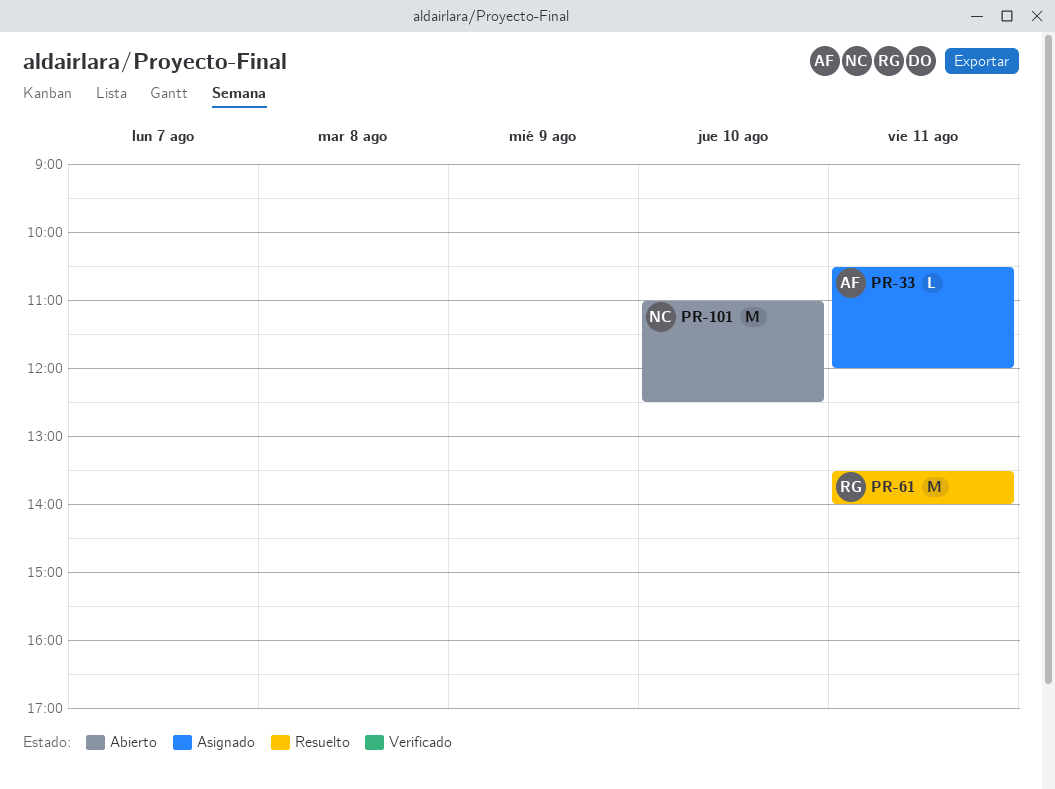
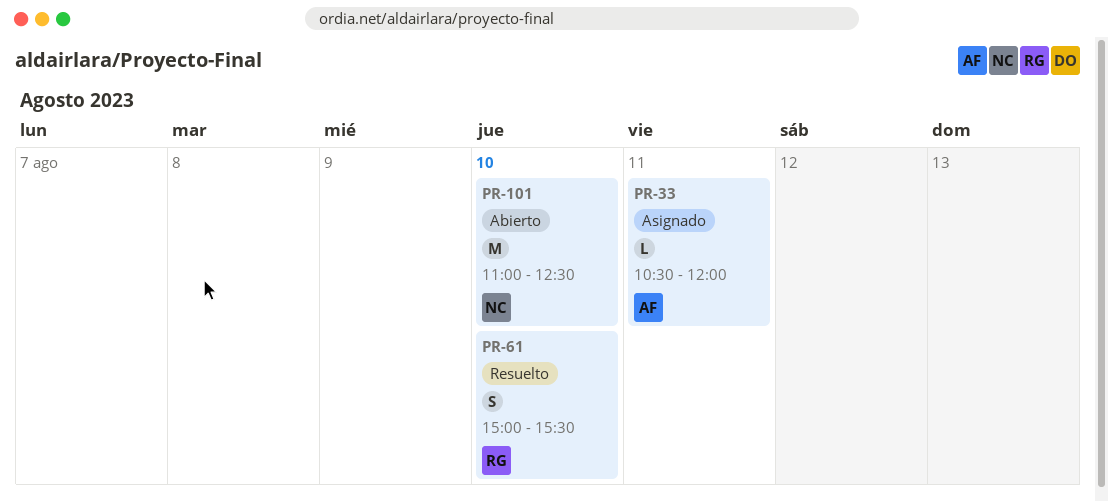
PR-61, estimate: M -> S
PR-61, day: Aug 11 -> Aug 10
PR-61, begins: 13:30 -> 15:00
PR-61, ends: 14:00 -> 15:30

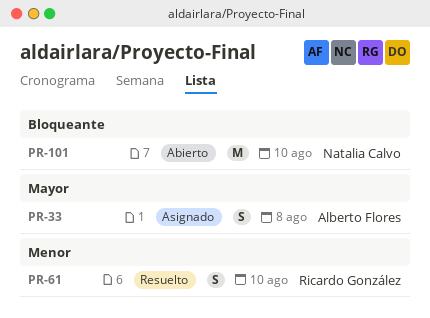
PR-33, estimate: L -> S
PR-33, day: Aug 11 -> Aug 8

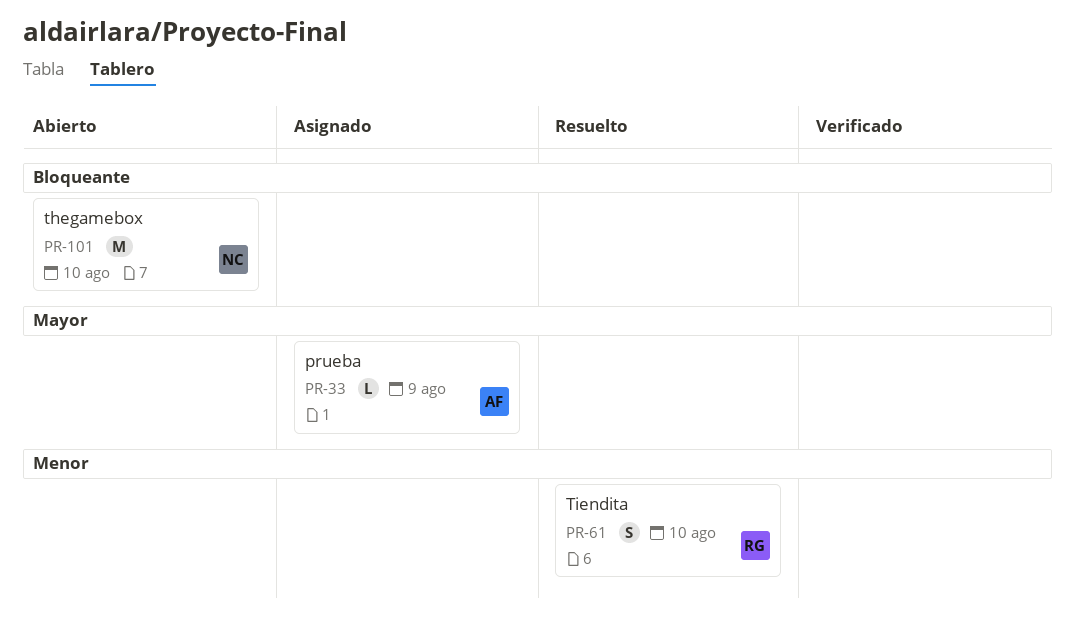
PR-33, estimate: S -> L
PR-33, day: Aug 8 -> Aug 9

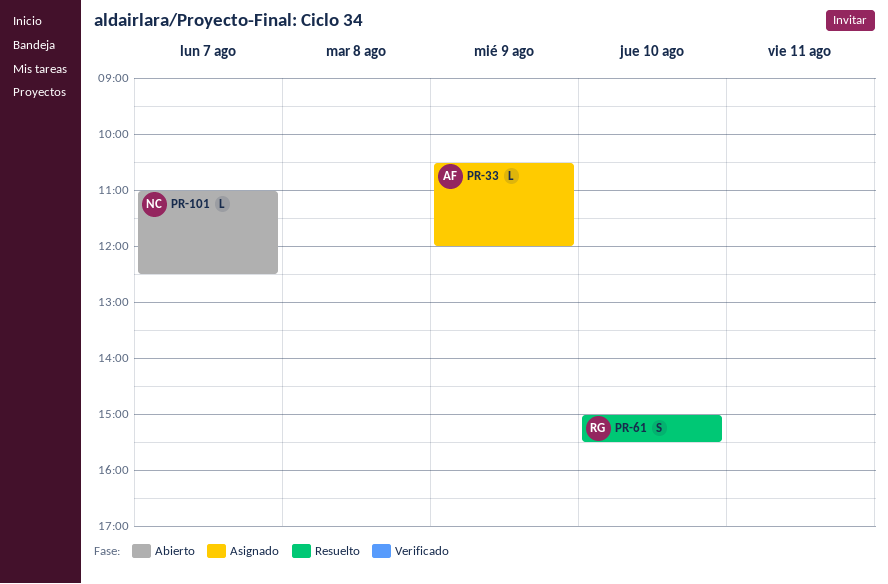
PR-101, estimate: M -> L
PR-101, day: Aug 10 -> Aug 7

